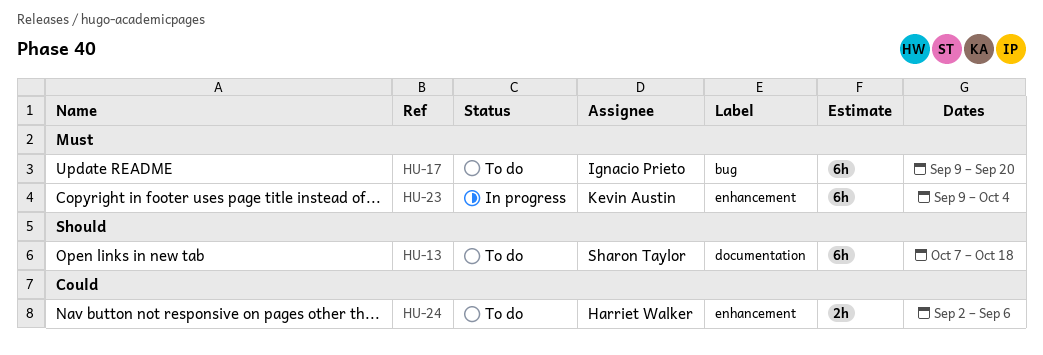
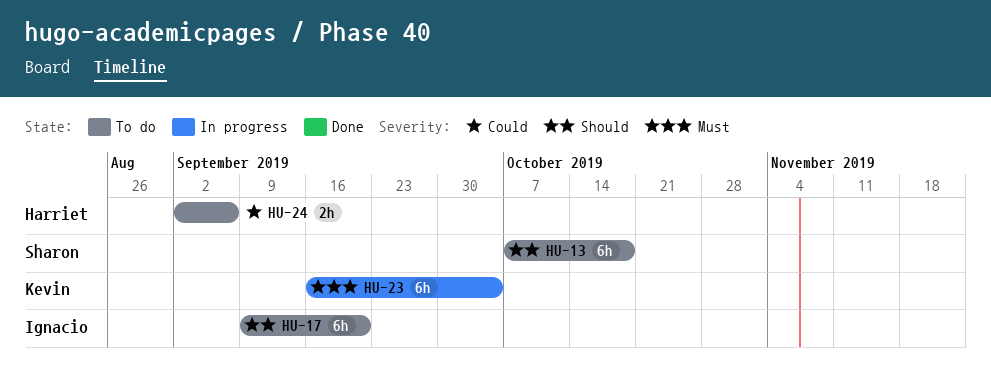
HU-17, priority: Must -> Should
HU-23, start: Sep 9 -> Sep 16

